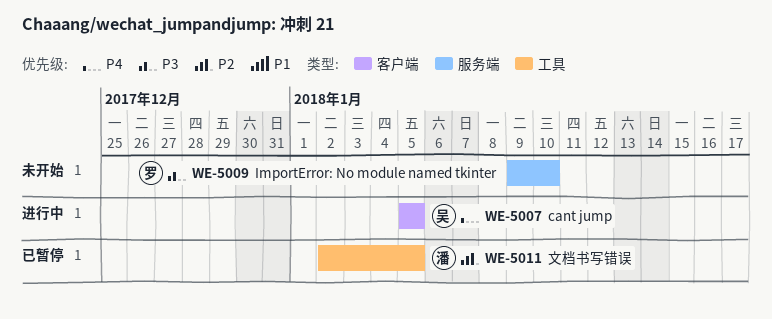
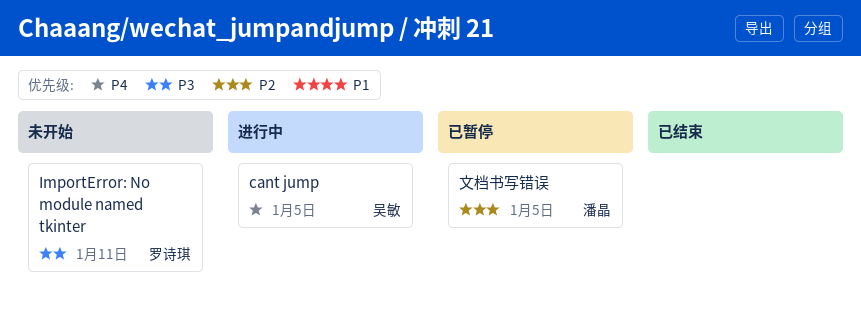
ImportError: No module named tkinter, due: Jan 10 -> Jan 11

